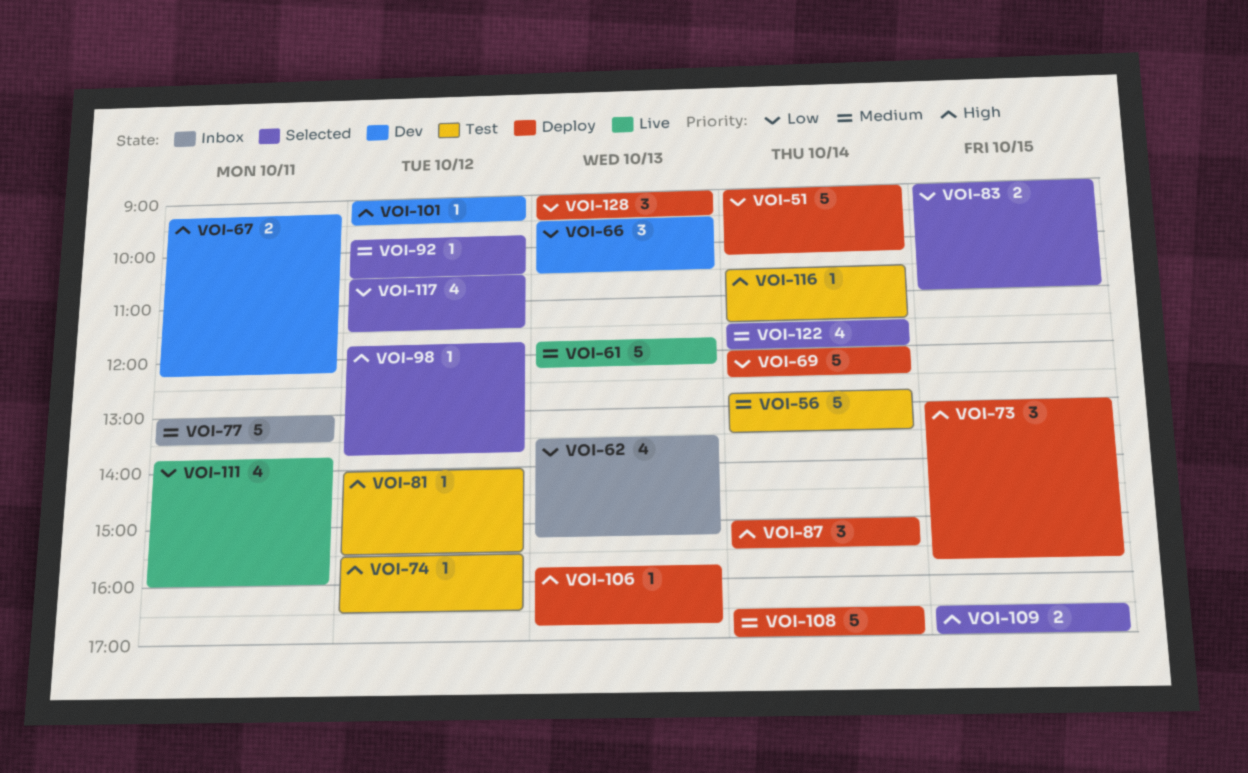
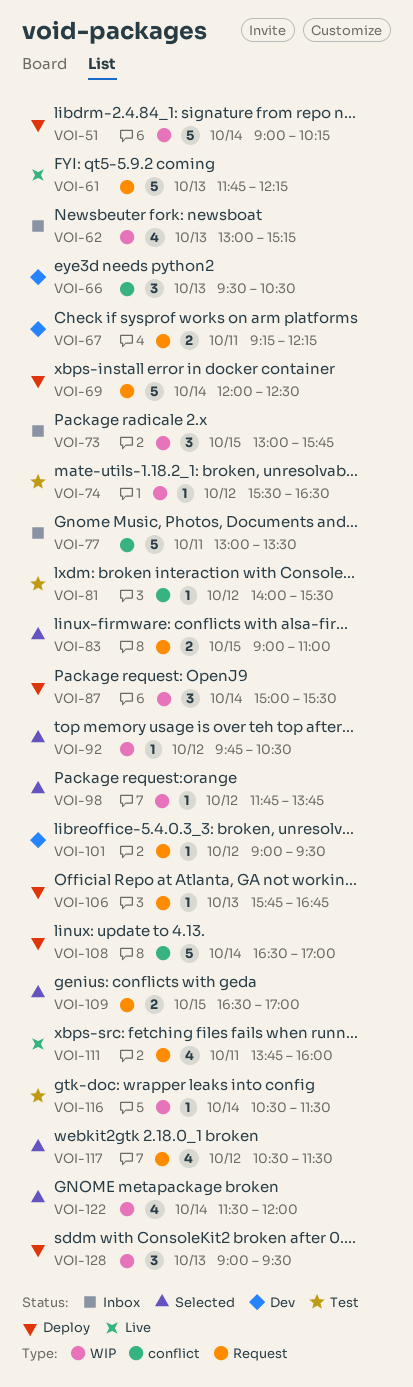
VOI-56: present -> none
VOI-62, begins: 13:30 -> 13:00
VOI-73, status: Deploy -> Inbox

